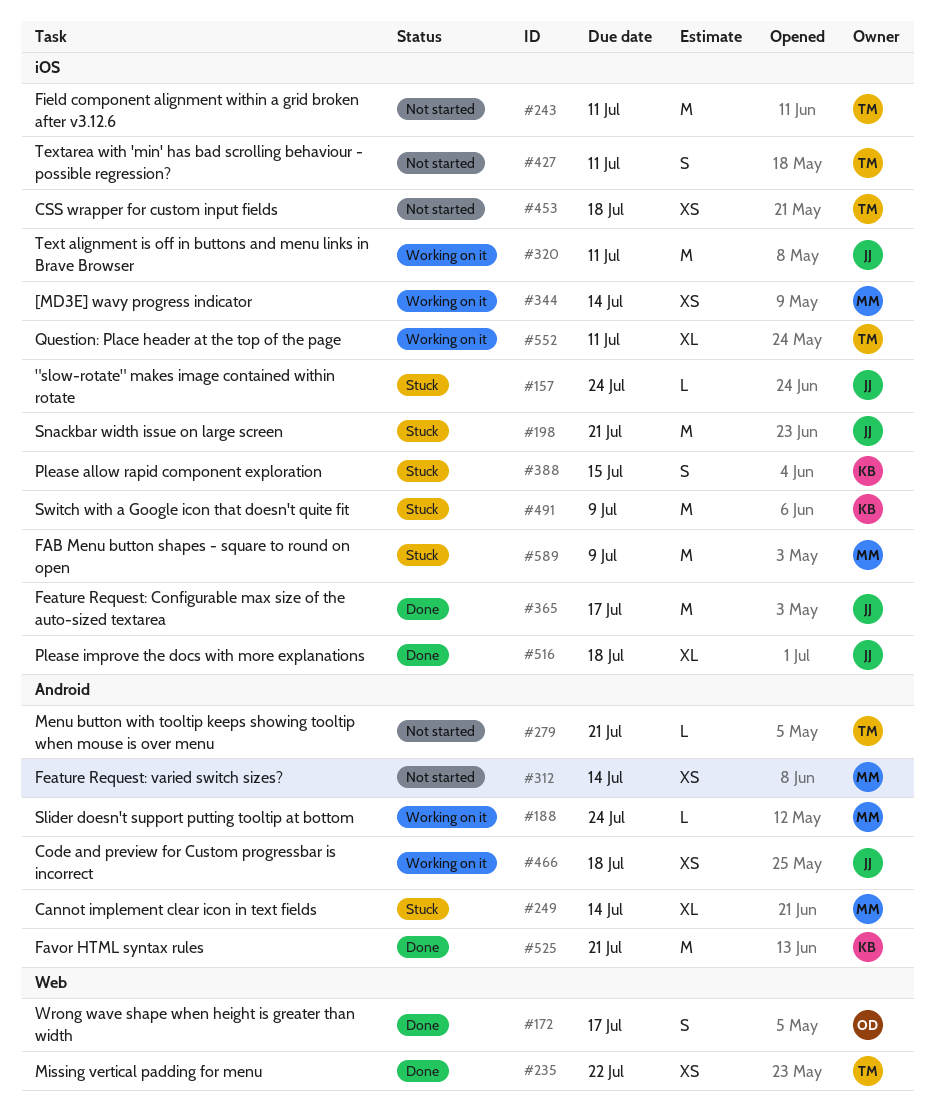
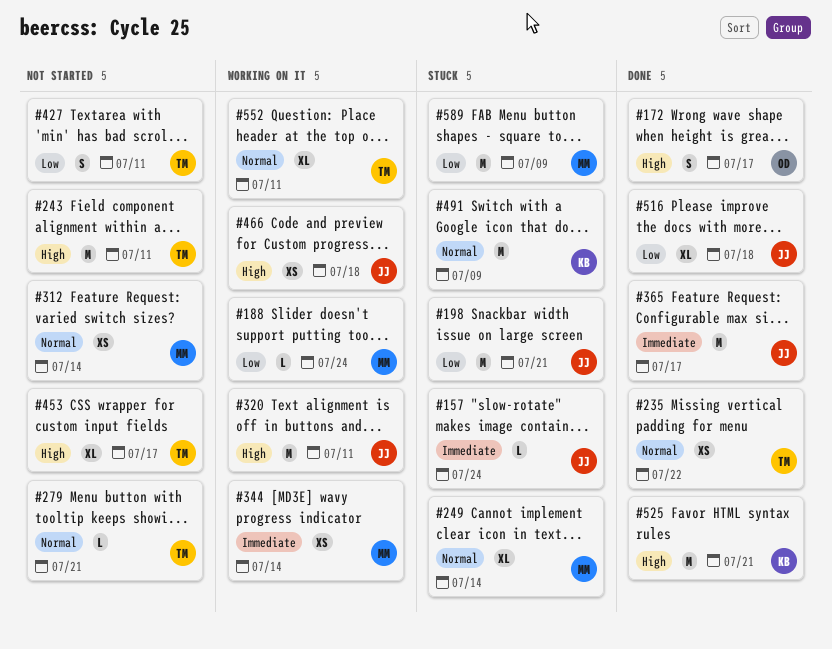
#388: present -> none
#453, estimate: XS -> XL
#453, due: Jul 18 -> Jul 17

